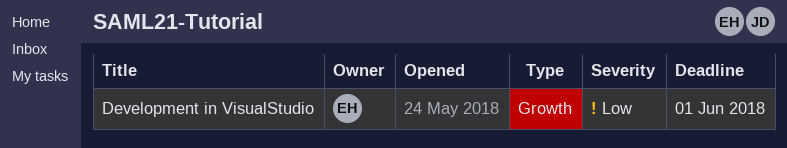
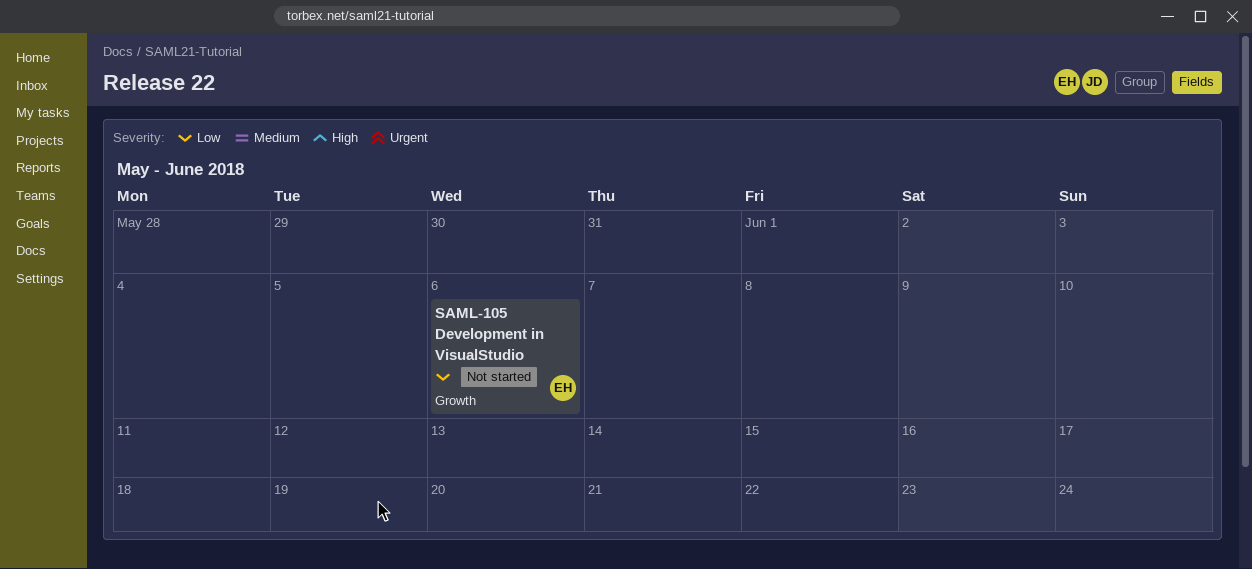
Development in VisualStudio, due: Jun 1 -> Jun 6

